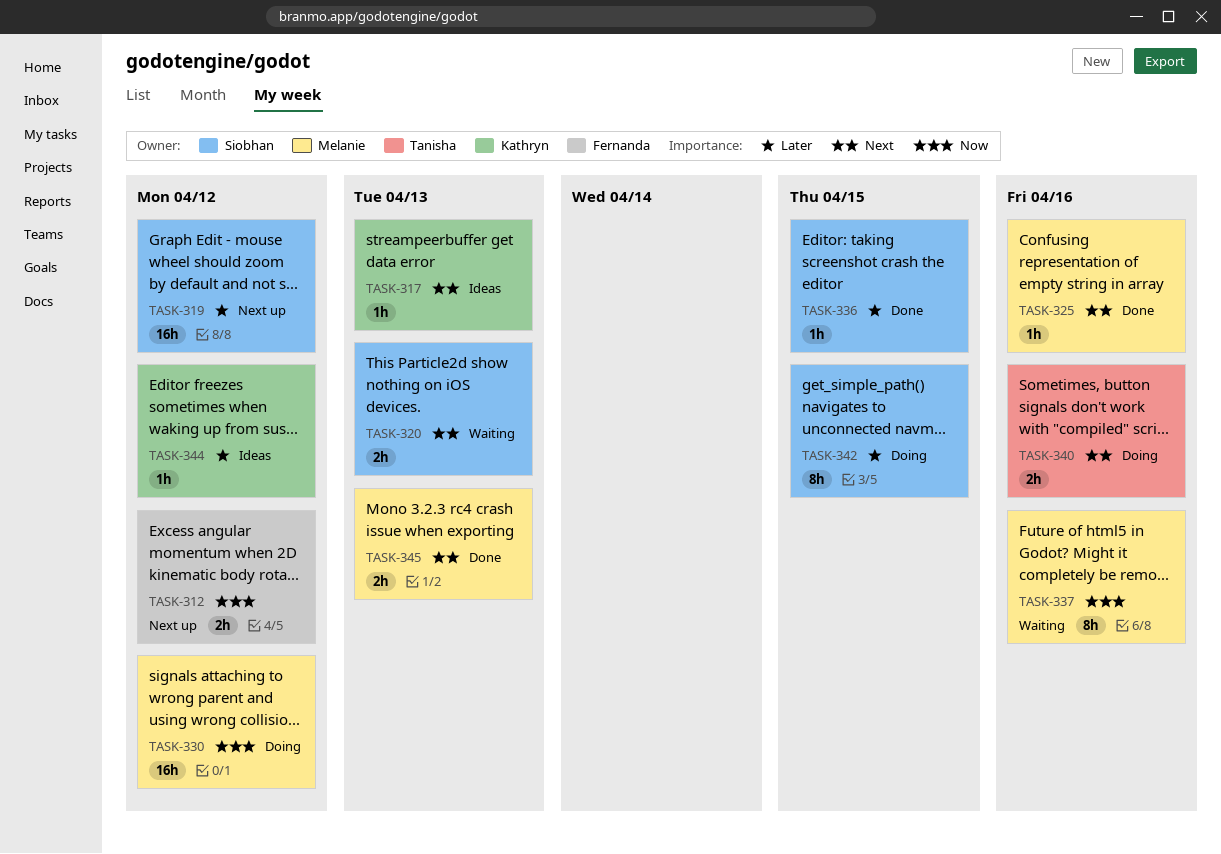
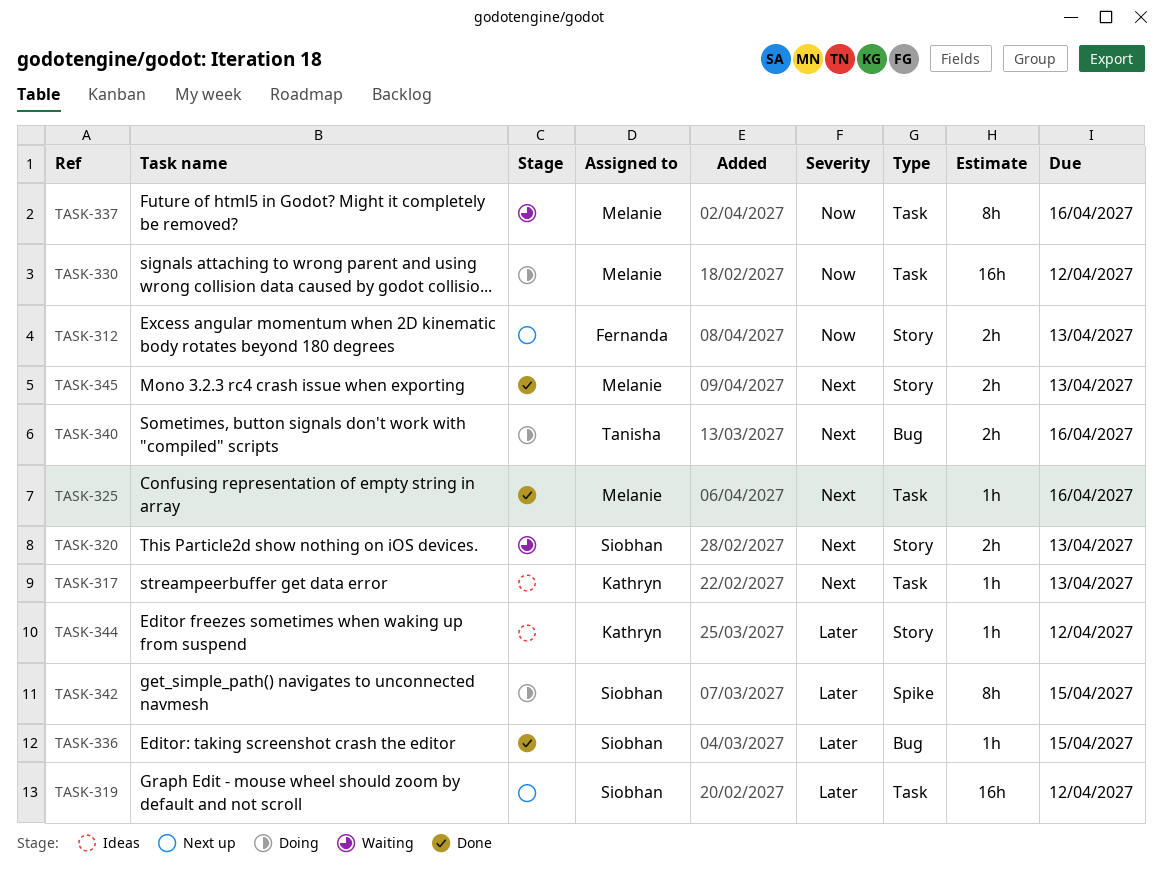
TASK-312, due: Apr 12 -> Apr 13

